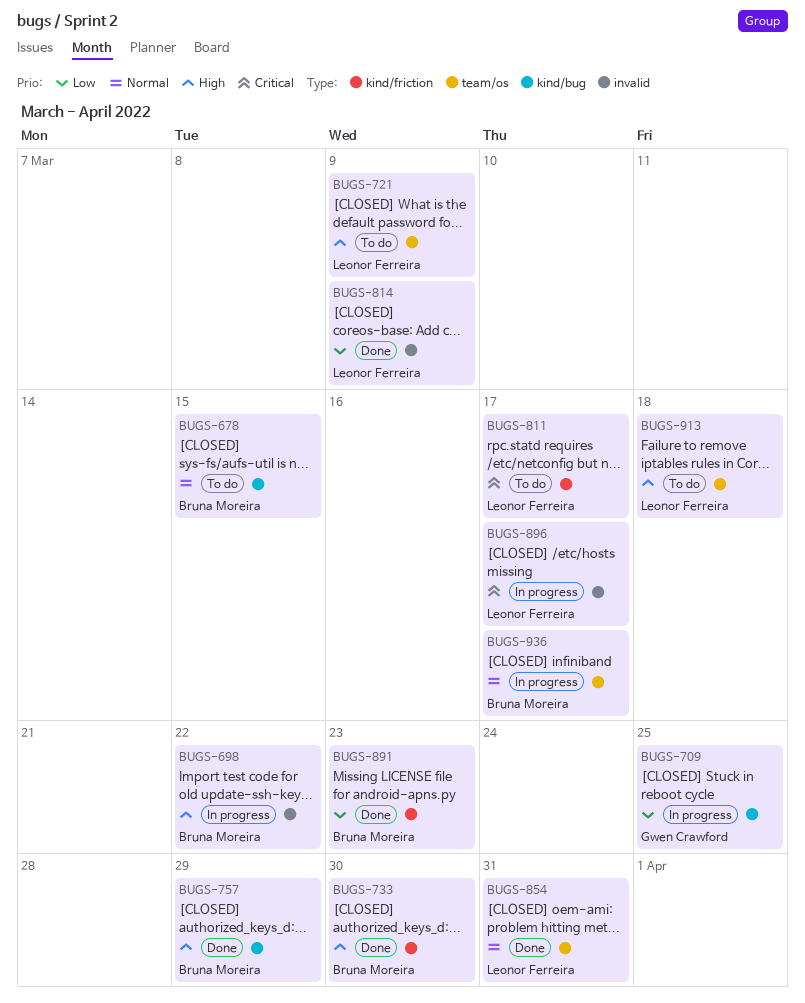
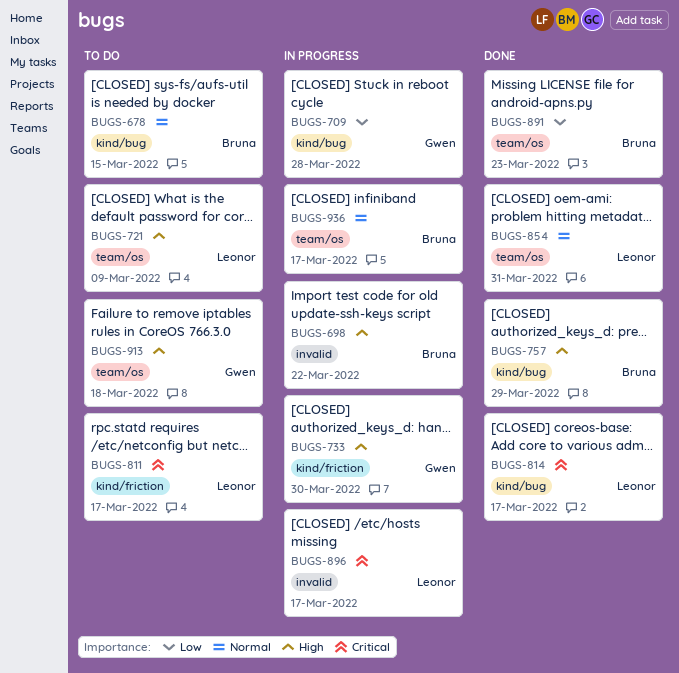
BUGS-709, due: Mar 25 -> Mar 28
BUGS-733, status: Done -> In progress
BUGS-733, owner: Bruna Moreira -> Gwen Crawford
BUGS-814, priority: Low -> Critical
BUGS-814, label: invalid -> kind/bug
BUGS-814, due: Mar 9 -> Mar 17
BUGS-891, label: kind/friction -> team/os
BUGS-913, owner: Leonor Ferreira -> Gwen Crawford

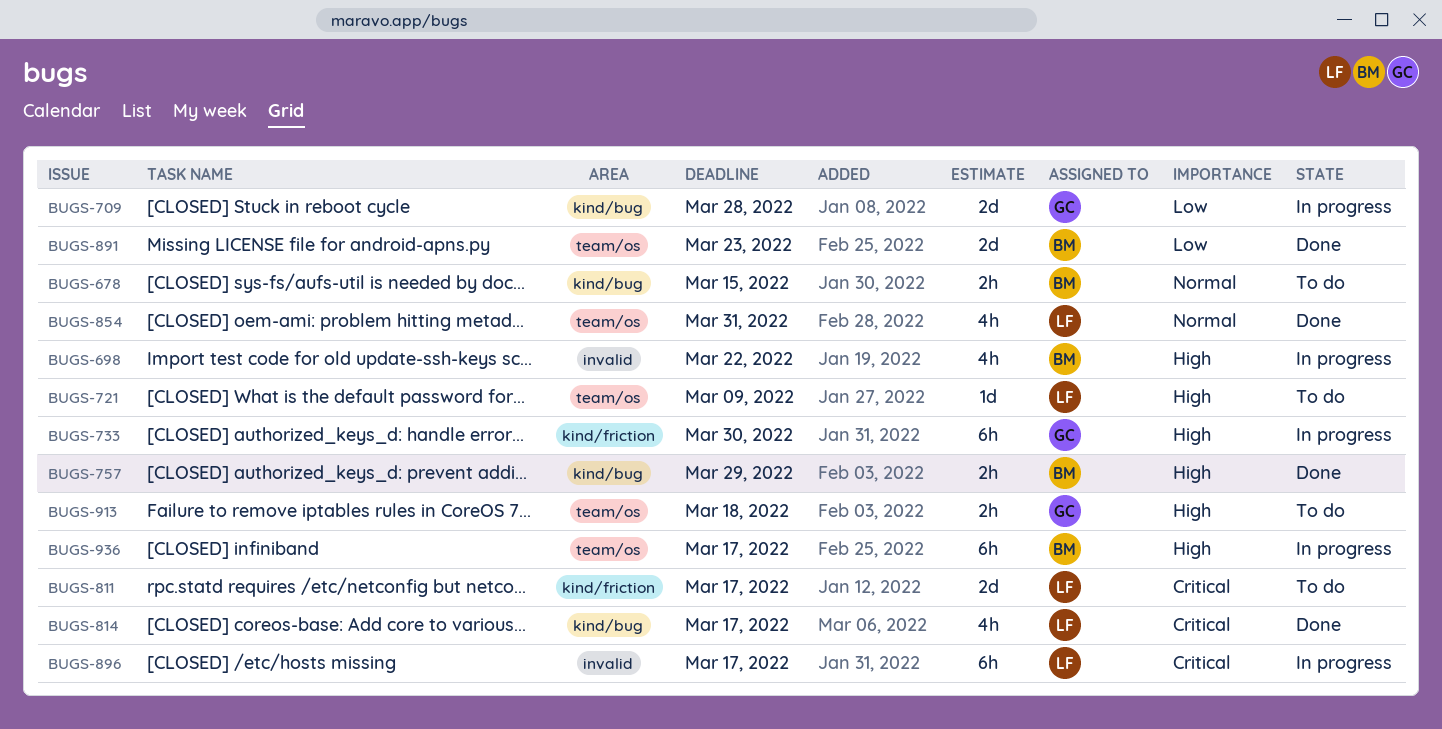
BUGS-936, priority: Normal -> High

